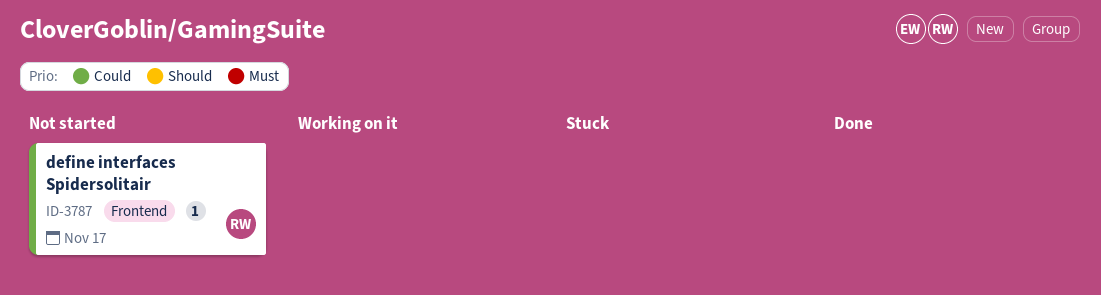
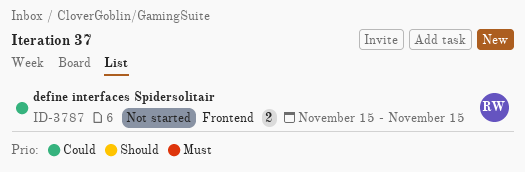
ID-3787, estimate: 1 -> 2
ID-3787, due: Nov 17 -> Nov 15

